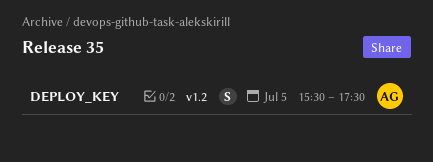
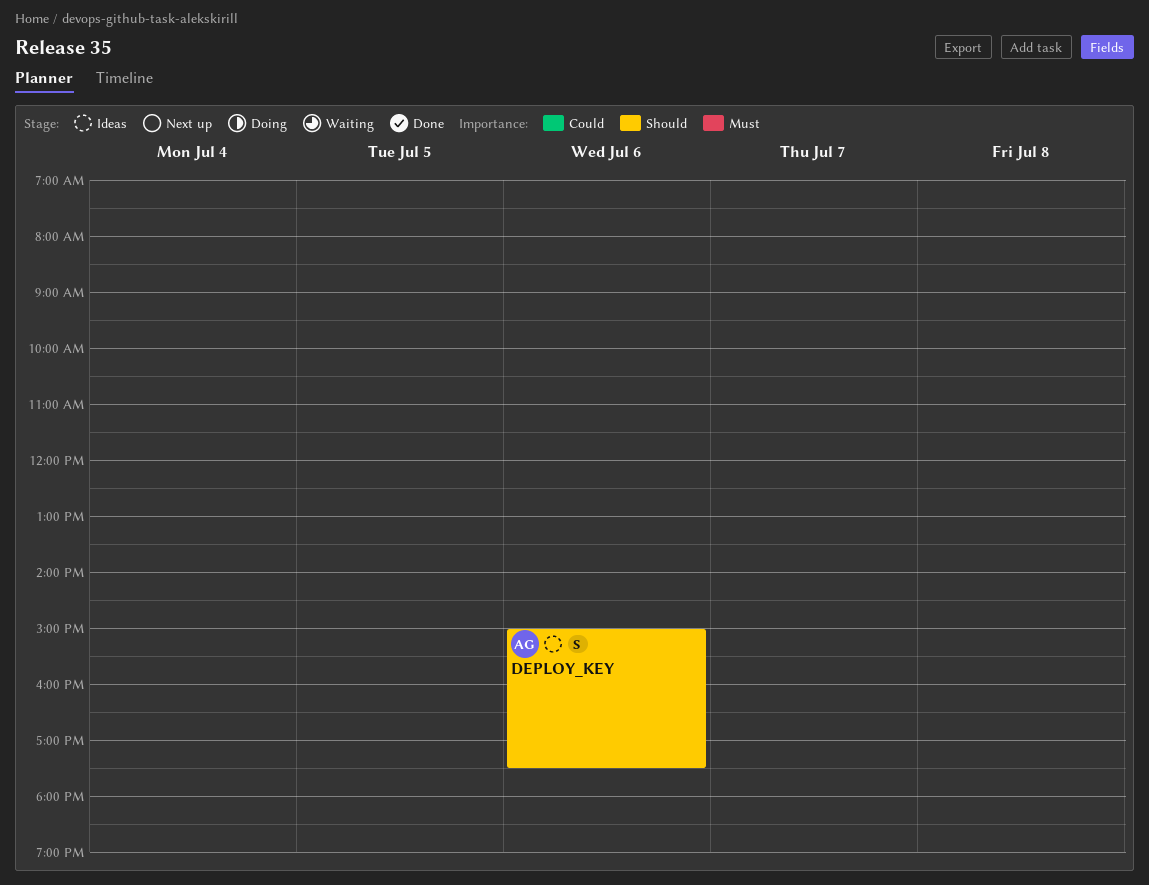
DEPLOY_KEY, day: Jul 5 -> Jul 6
DEPLOY_KEY, begins: 15:30 -> 15:00

